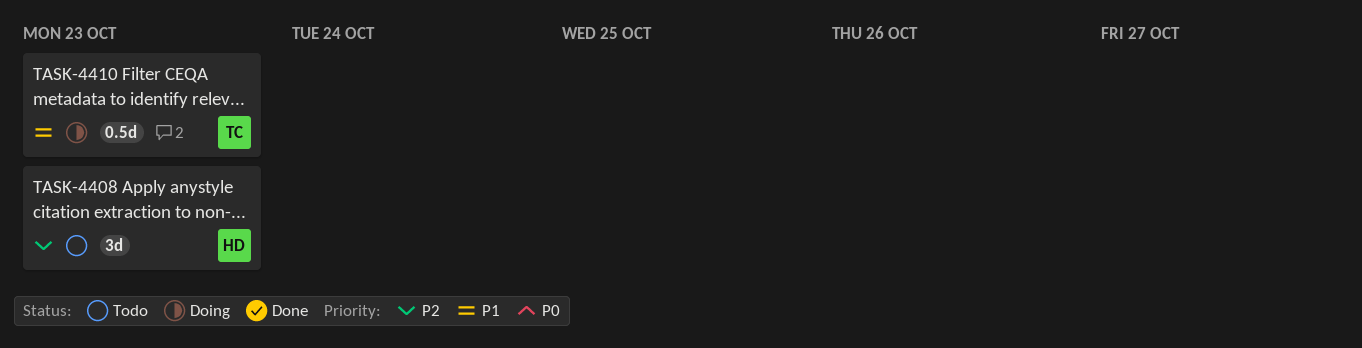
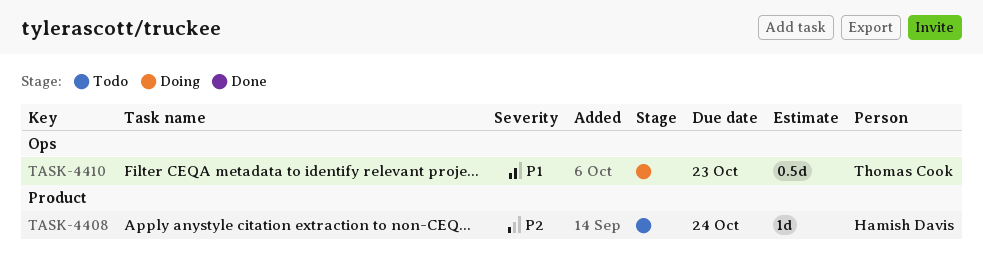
TASK-4408, estimate: 3d -> 1d
TASK-4408, due: Oct 23 -> Oct 24

